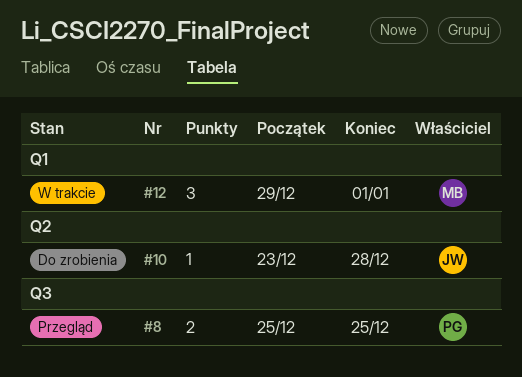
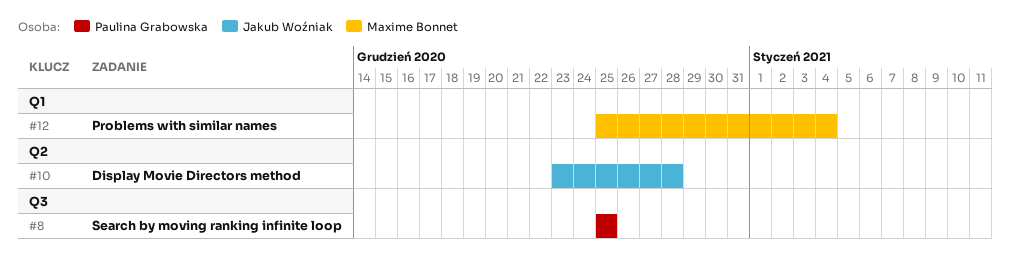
#12, start: Dec 29 -> Dec 25
#12, due: Jan 1 -> Jan 4

